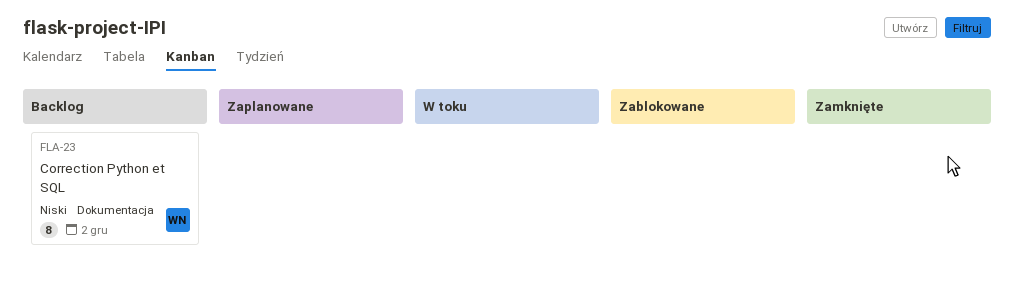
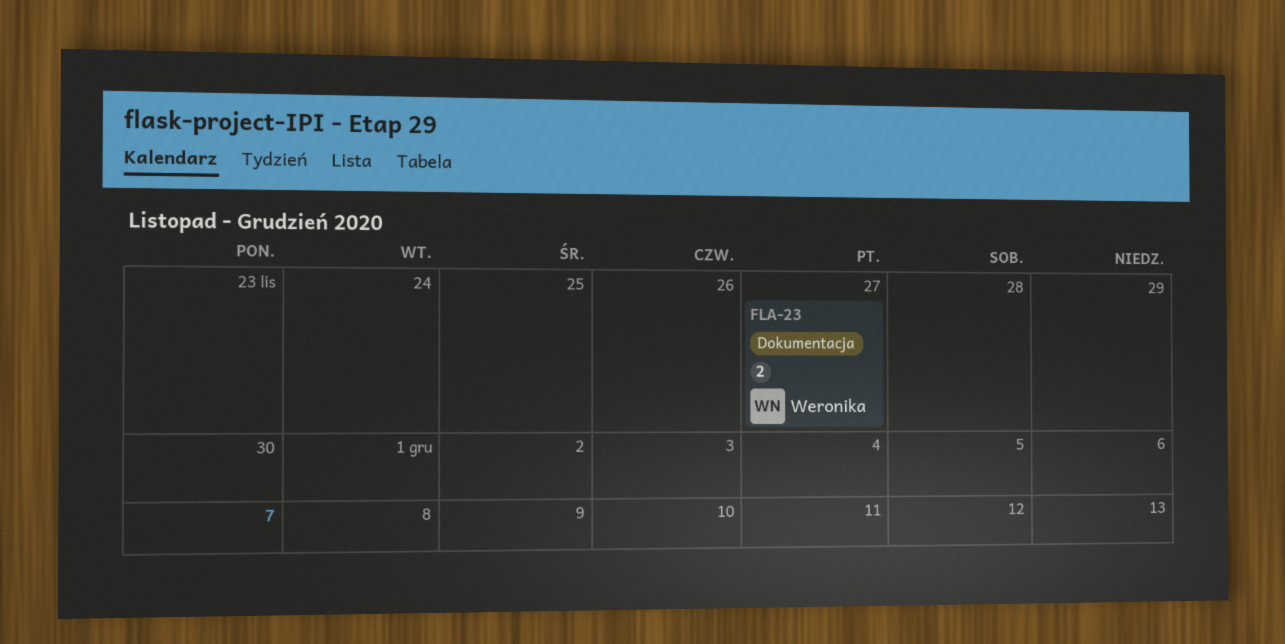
FLA-23, estimate: 8 -> 2
FLA-23, due: Dec 2 -> Nov 27

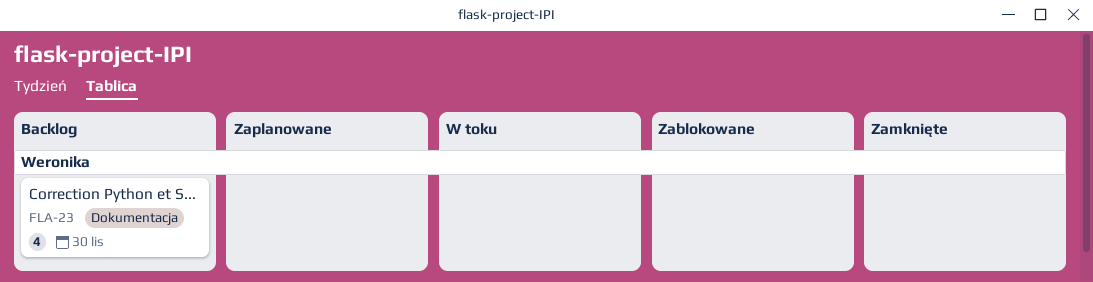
FLA-23, estimate: 2 -> 4
FLA-23, due: Nov 27 -> Nov 30

